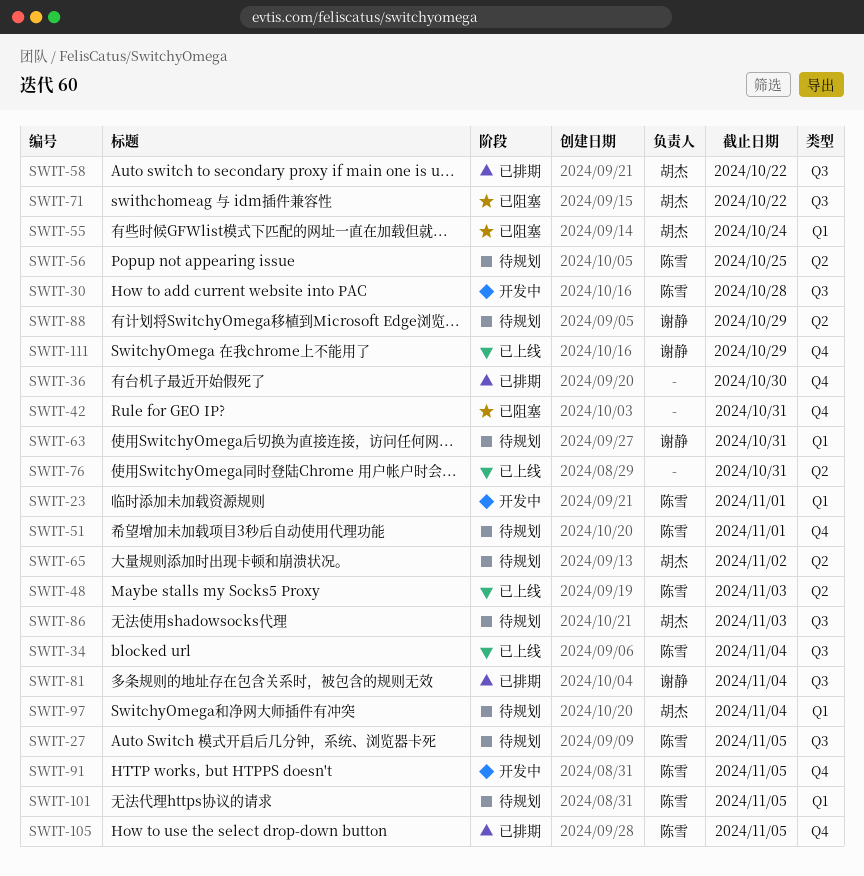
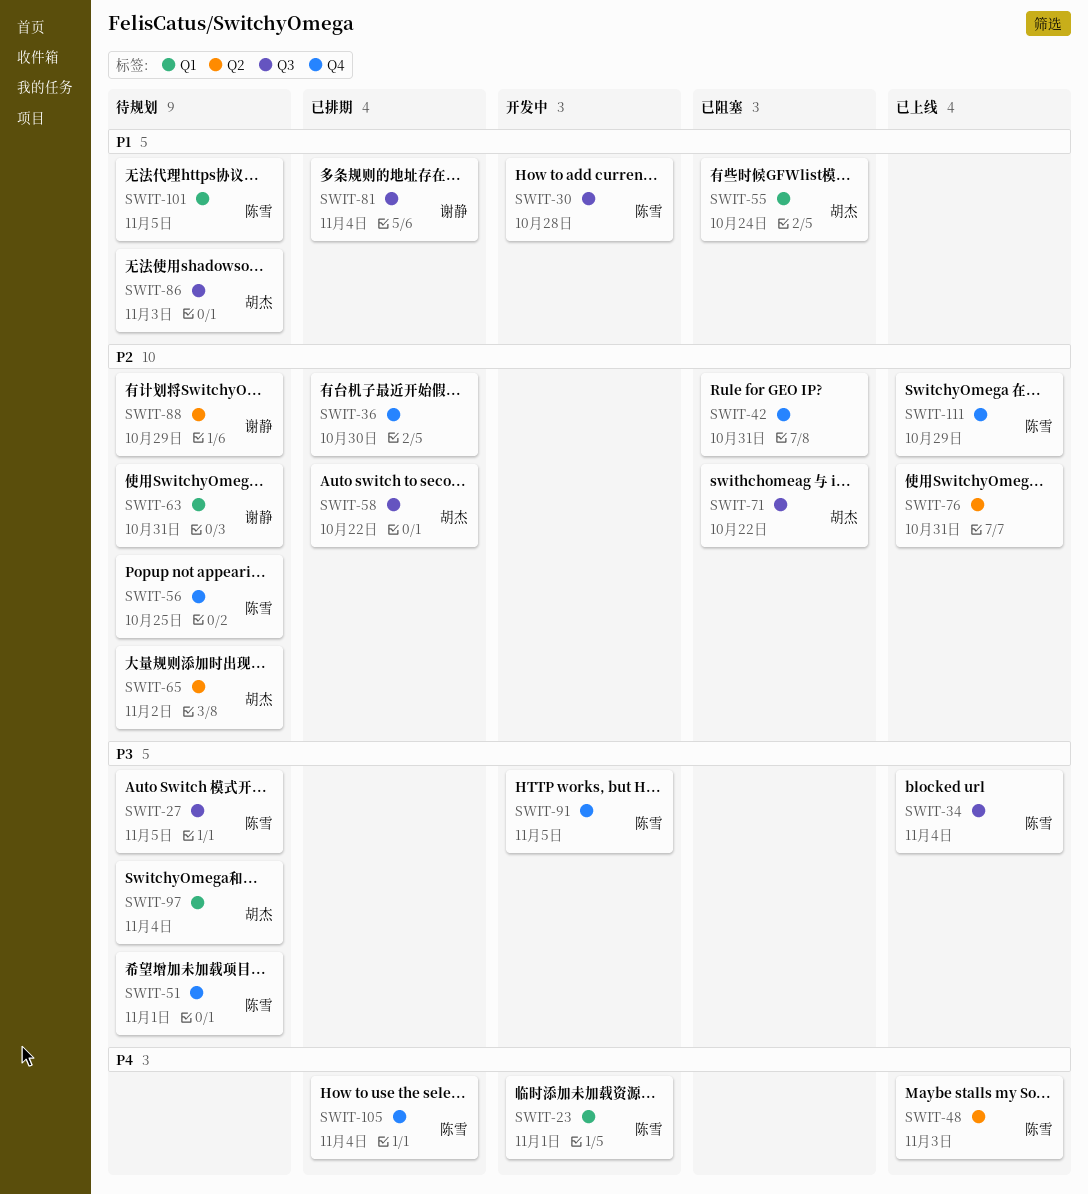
SWIT-56, label: Q2 -> Q4
SWIT-105, due: Nov 5 -> Nov 4
SWIT-111, owner: 谢静 -> 陈雪

